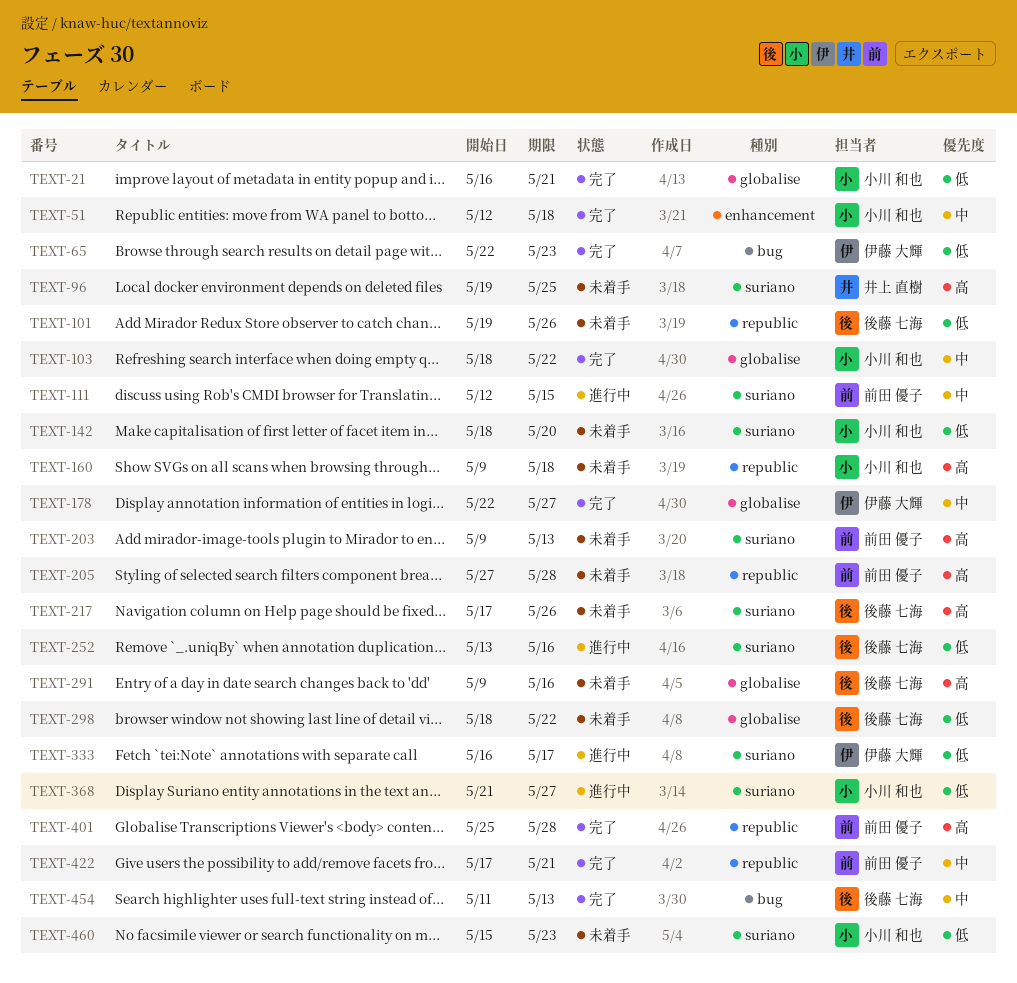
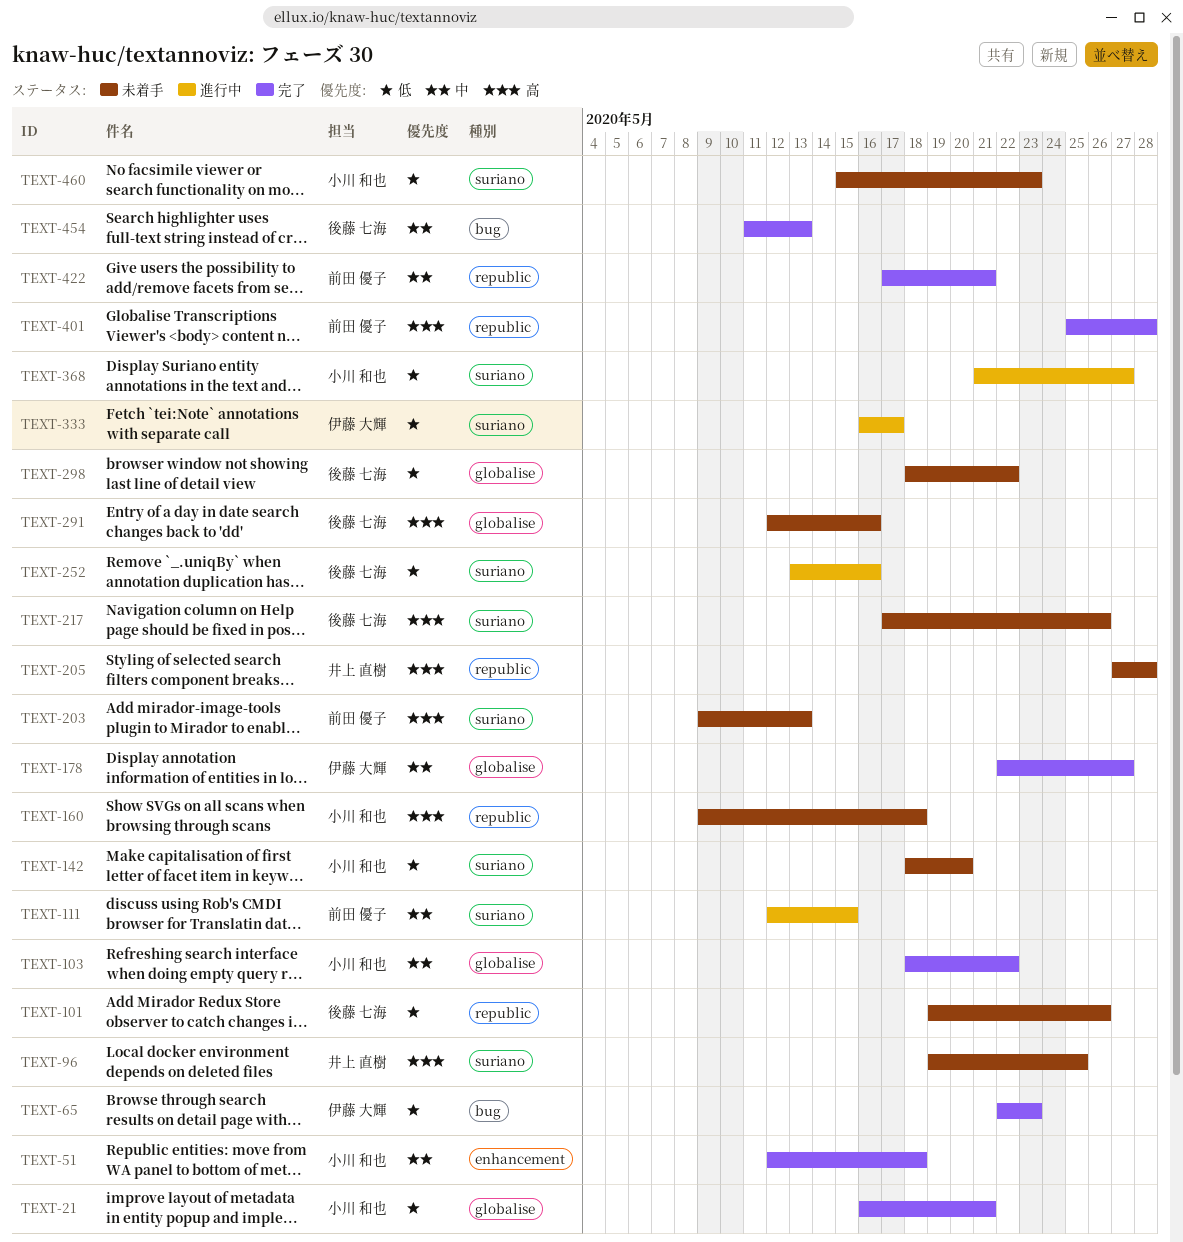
TEXT-205, owner: 前田 優子 -> 井上 直樹
TEXT-291, start: May 9 -> May 12

